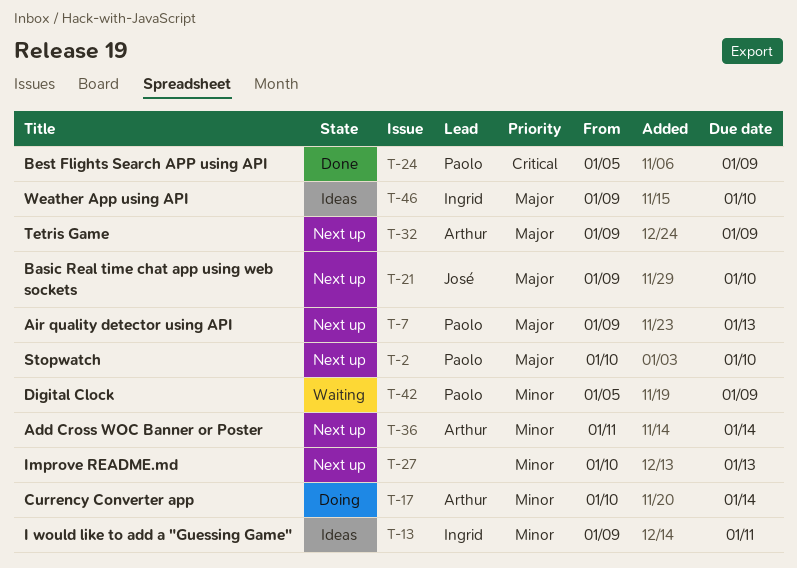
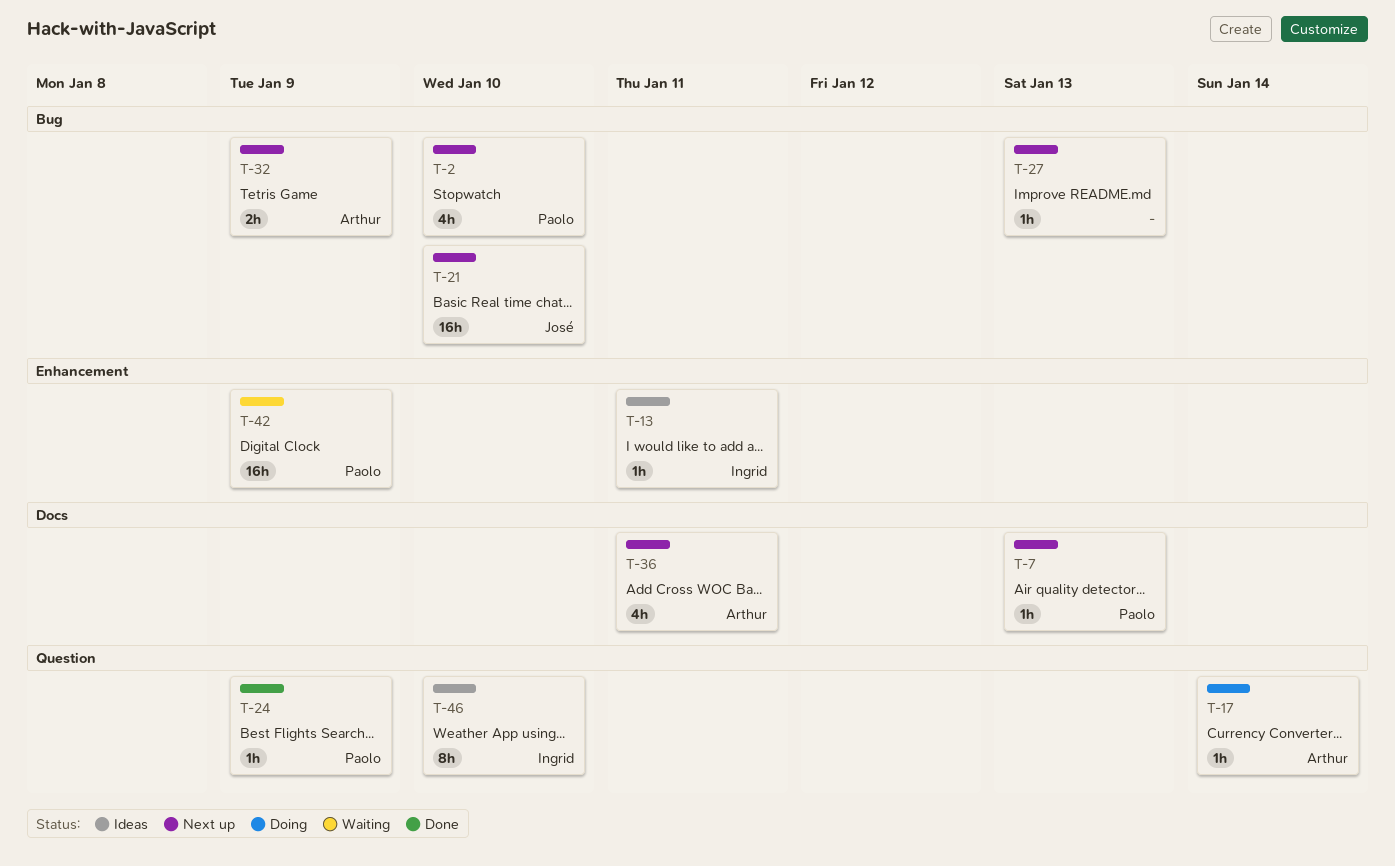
T-36, due: Jan 14 -> Jan 11

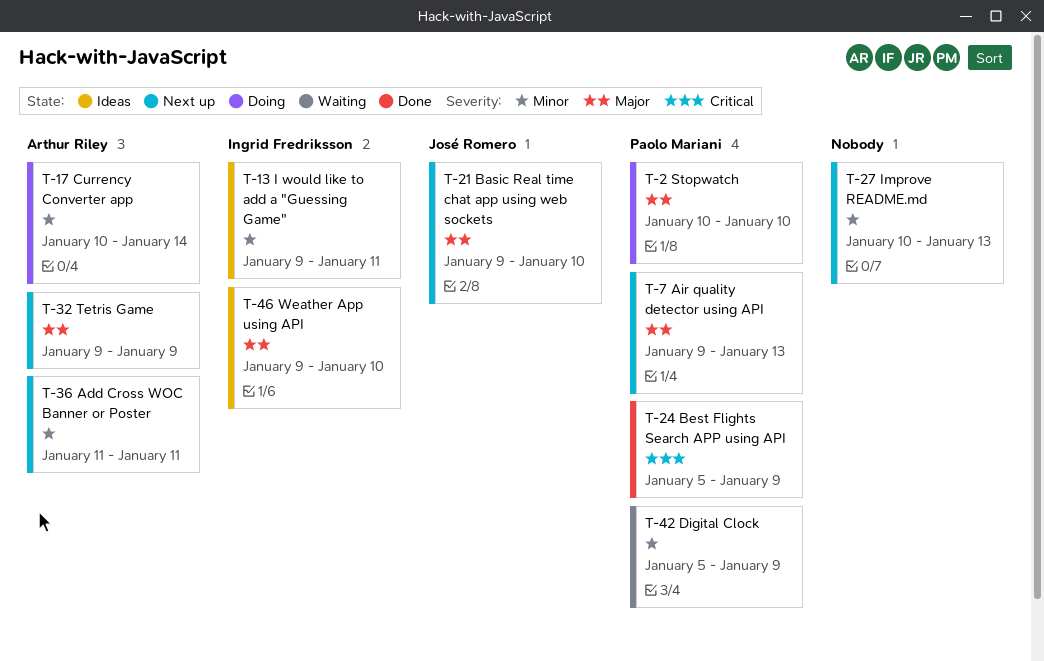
T-2, status: Next up -> Doing

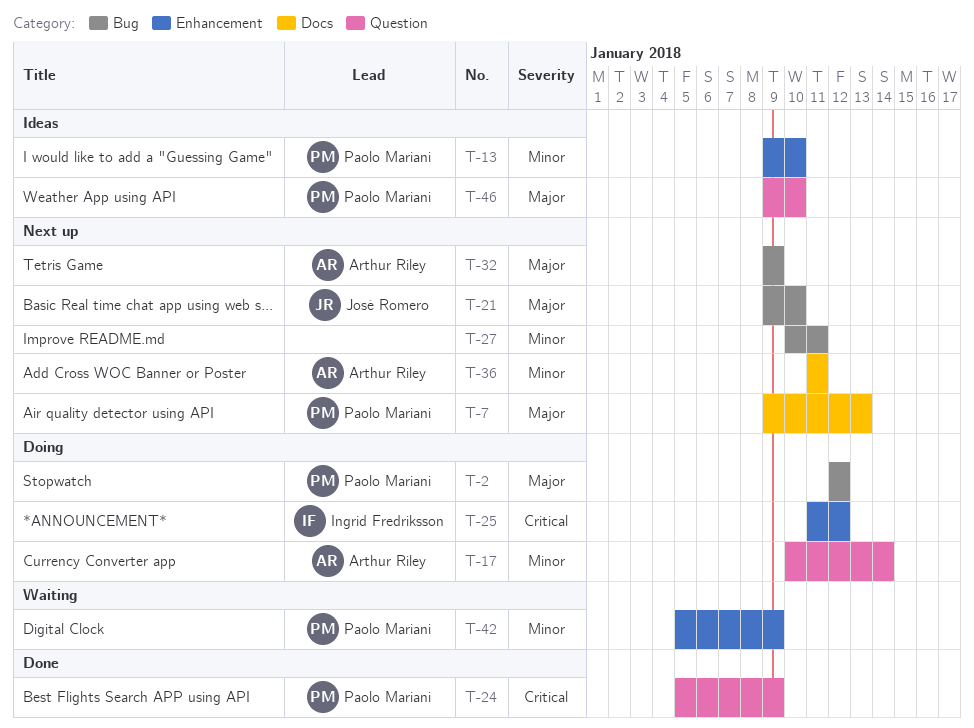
T-2, start: Jan 10 -> Jan 12
T-2, due: Jan 10 -> Jan 12
T-13, owner: Ingrid Fredriksson -> Paolo Mariani
T-13, due: Jan 11 -> Jan 10
T-25: none -> present
T-27, due: Jan 13 -> Jan 11
T-46, owner: Ingrid Fredriksson -> Paolo Mariani

